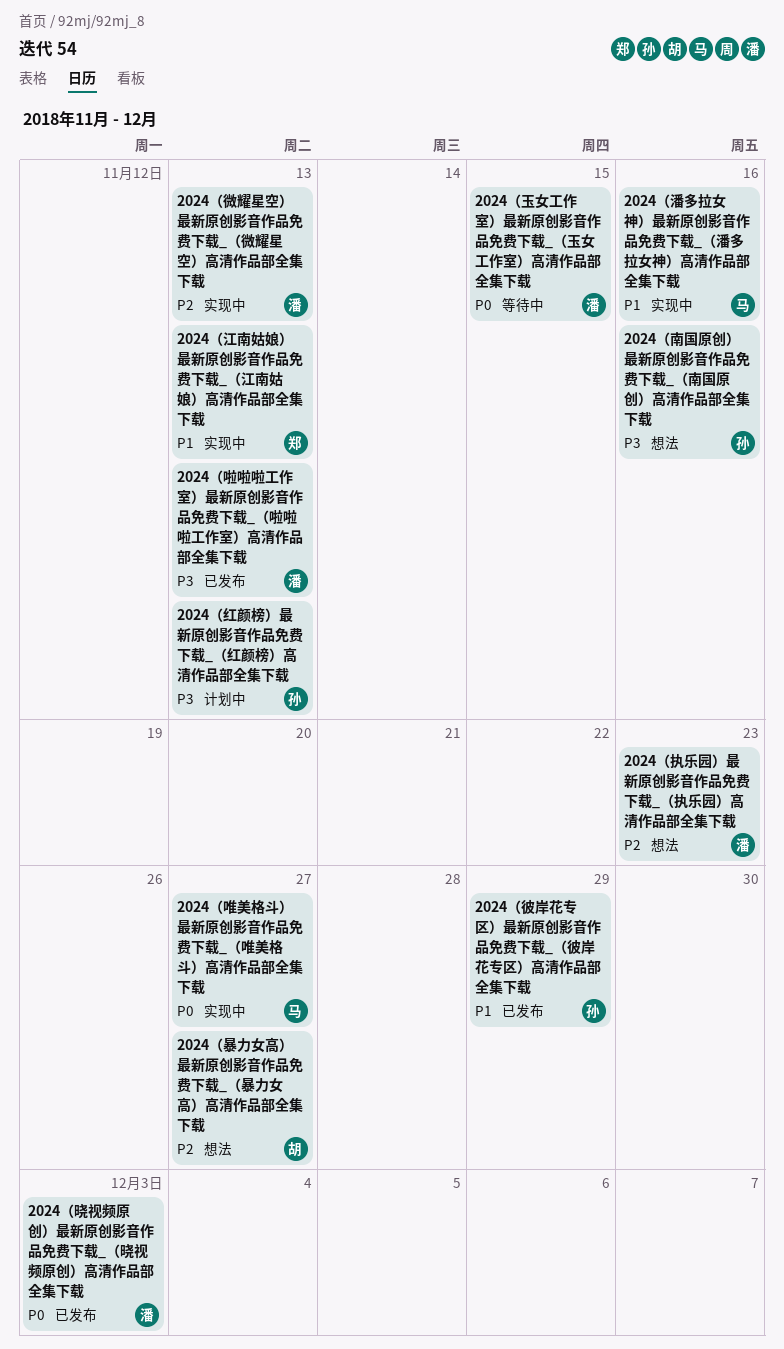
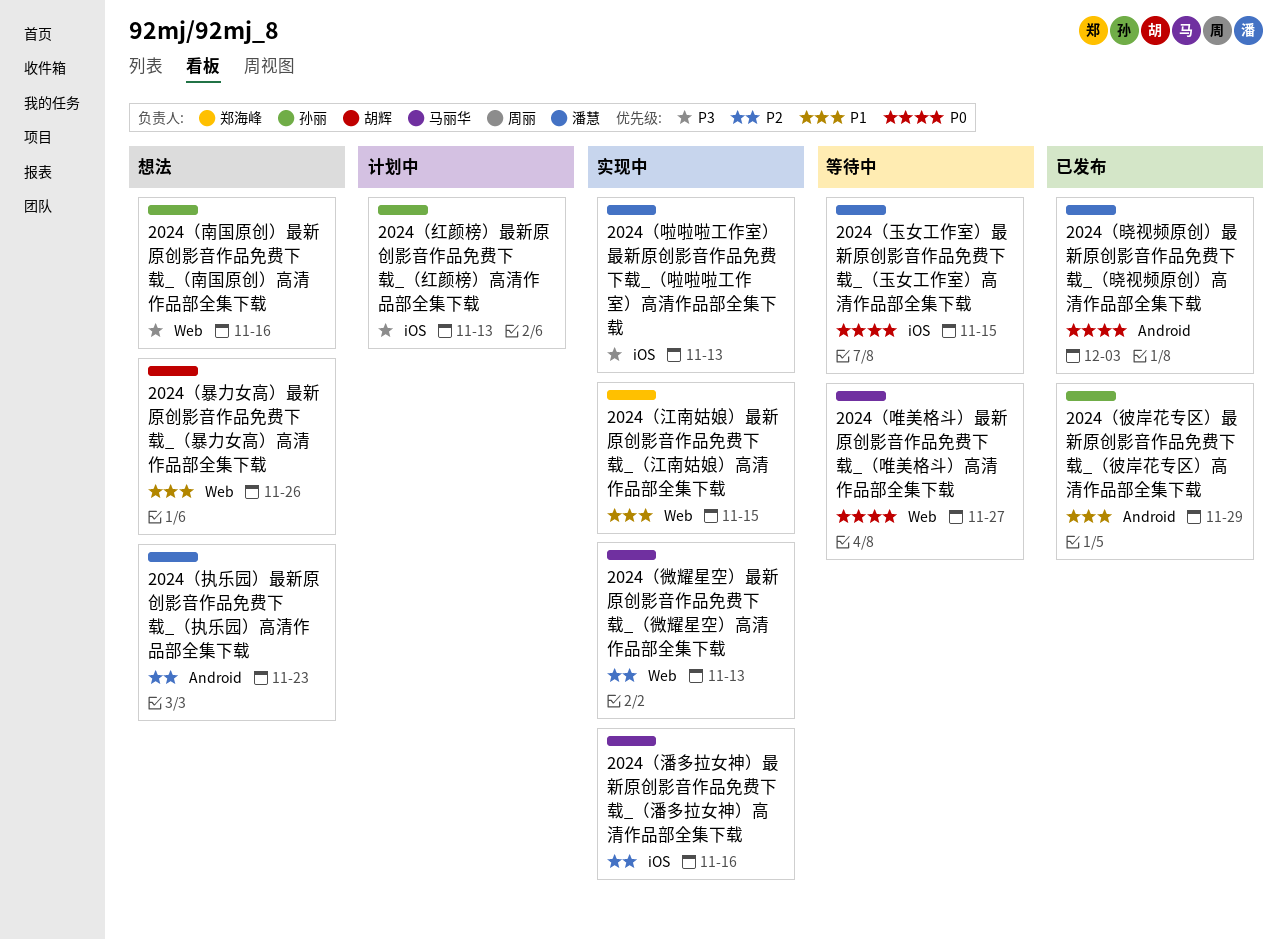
2024（唯美格斗）最新原创影音作品免费下载_（唯美格斗）高清作品部全集下载, status: 实现中 -> 等待中
2024（啦啦啦工作室）最新原创影音作品免费下载_（啦啦啦工作室）高清作品部全集下载, status: 已发布 -> 实现中
2024（微耀星空）最新原创影音作品免费下载_（微耀星空）高清作品部全集下载, owner: 潘慧 -> 马丽华
2024（暴力女高）最新原创影音作品免费下载_（暴力女高）高清作品部全集下载, priority: P2 -> P1
2024（暴力女高）最新原创影音作品免费下载_（暴力女高）高清作品部全集下载, due: Nov 27 -> Nov 26
2024（江南姑娘）最新原创影音作品免费下载_（江南姑娘）高清作品部全集下载, due: Nov 13 -> Nov 15
2024（潘多拉女神）最新原创影音作品免费下载_（潘多拉女神）高清作品部全集下载, priority: P1 -> P2

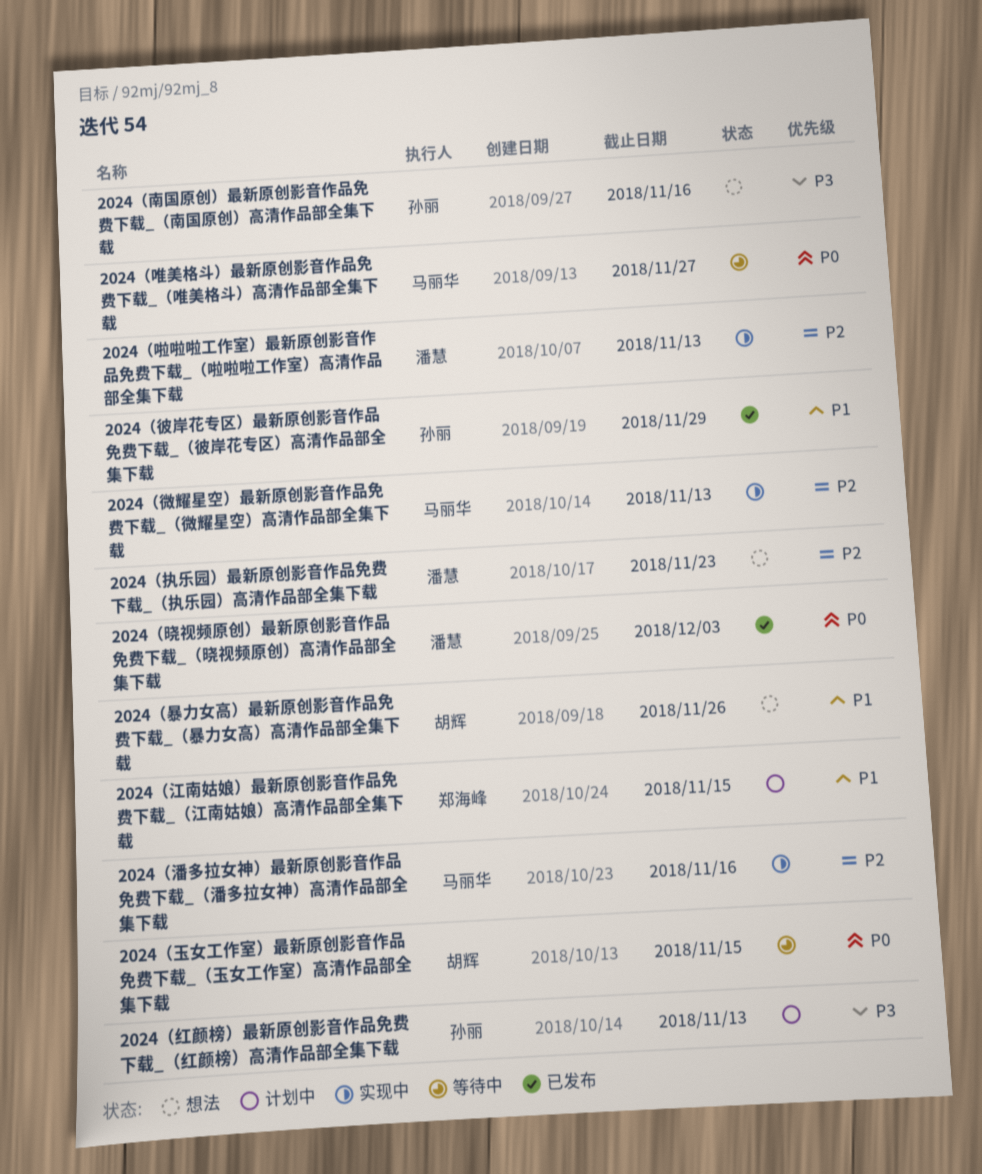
2024（啦啦啦工作室）最新原创影音作品免费下载_（啦啦啦工作室）高清作品部全集下载, priority: P3 -> P2
2024（江南姑娘）最新原创影音作品免费下载_（江南姑娘）高清作品部全集下载, status: 实现中 -> 计划中
2024（玉女工作室）最新原创影音作品免费下载_（玉女工作室）高清作品部全集下载, owner: 潘慧 -> 胡辉

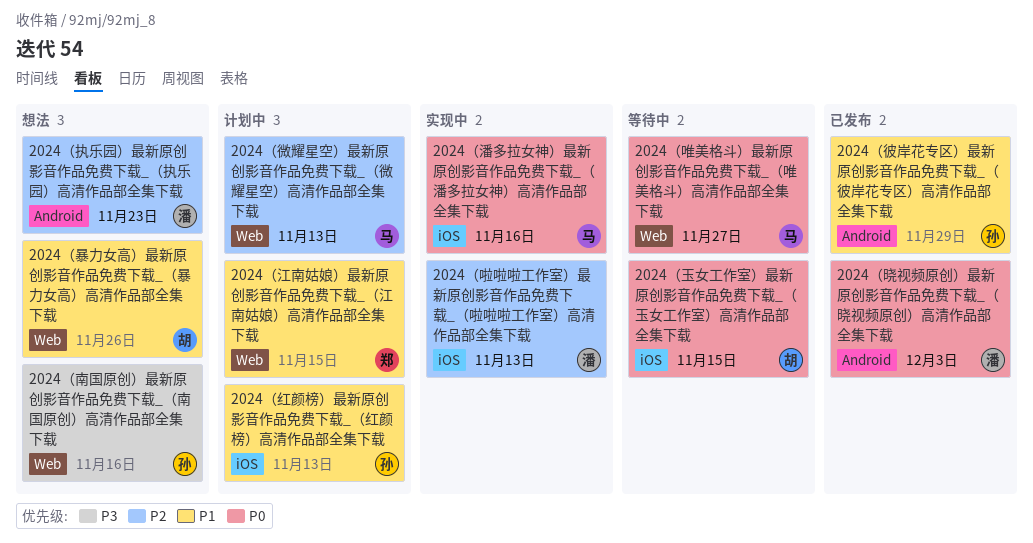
2024（微耀星空）最新原创影音作品免费下载_（微耀星空）高清作品部全集下载, status: 实现中 -> 计划中
2024（潘多拉女神）最新原创影音作品免费下载_（潘多拉女神）高清作品部全集下载, priority: P2 -> P0
2024（红颜榜）最新原创影音作品免费下载_（红颜榜）高清作品部全集下载, priority: P3 -> P1

